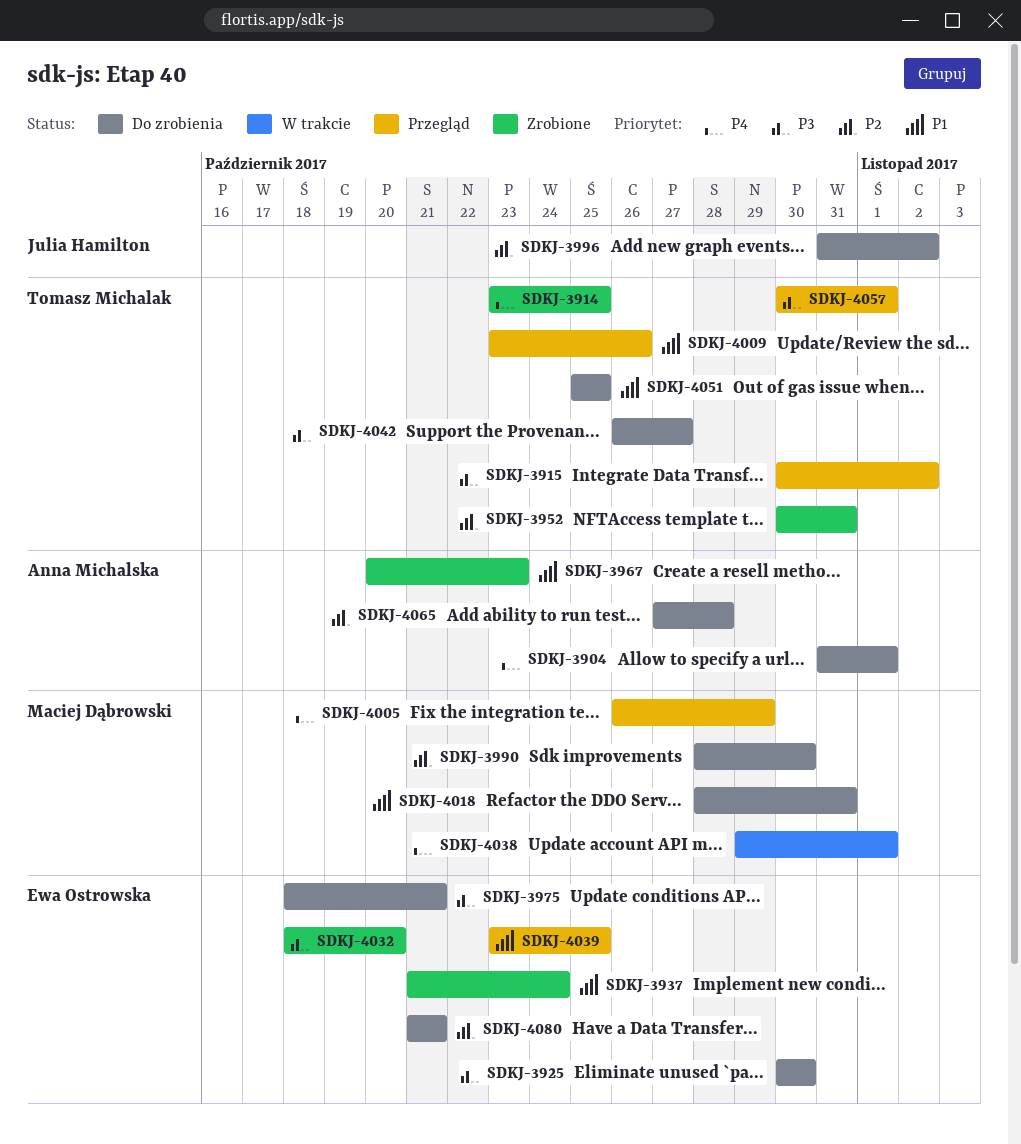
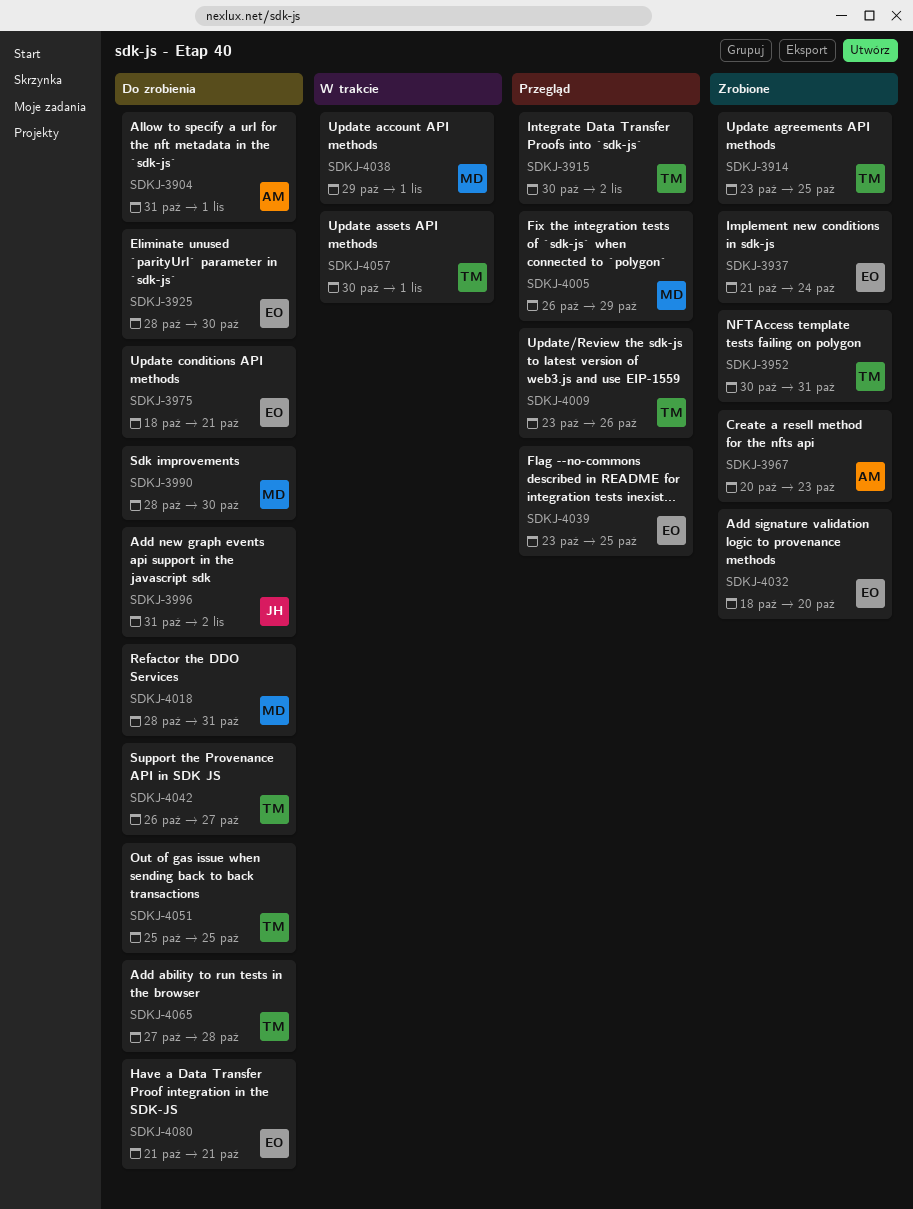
SDKJ-3925, start: Oct 30 -> Oct 28
SDKJ-4057, status: Przegląd -> W trakcie
SDKJ-4065, owner: Anna Michalska -> Tomasz Michalak

